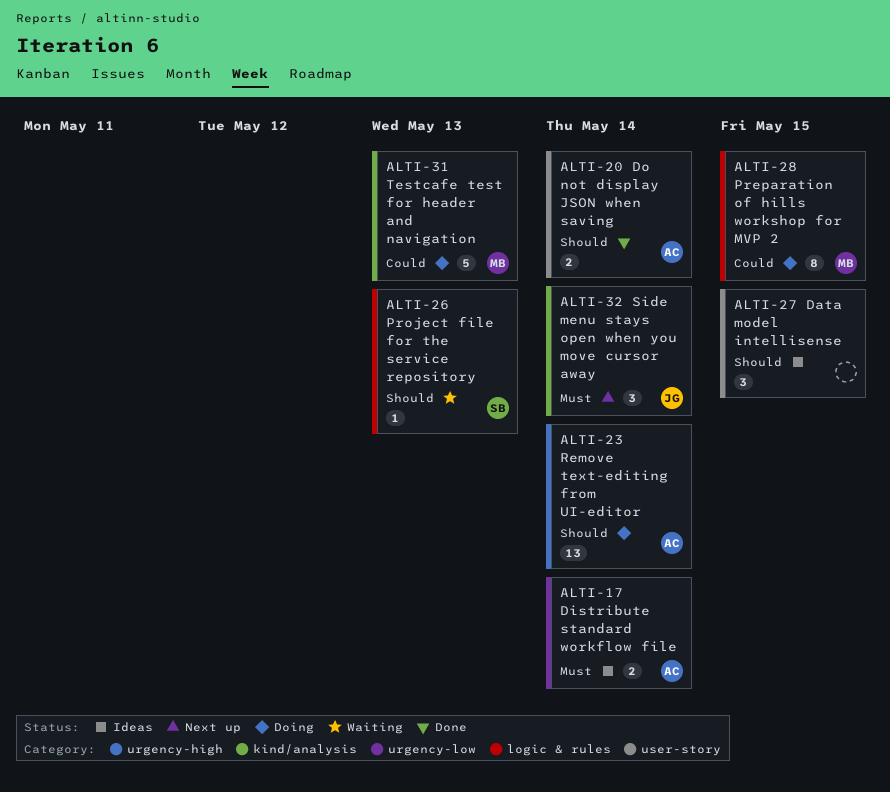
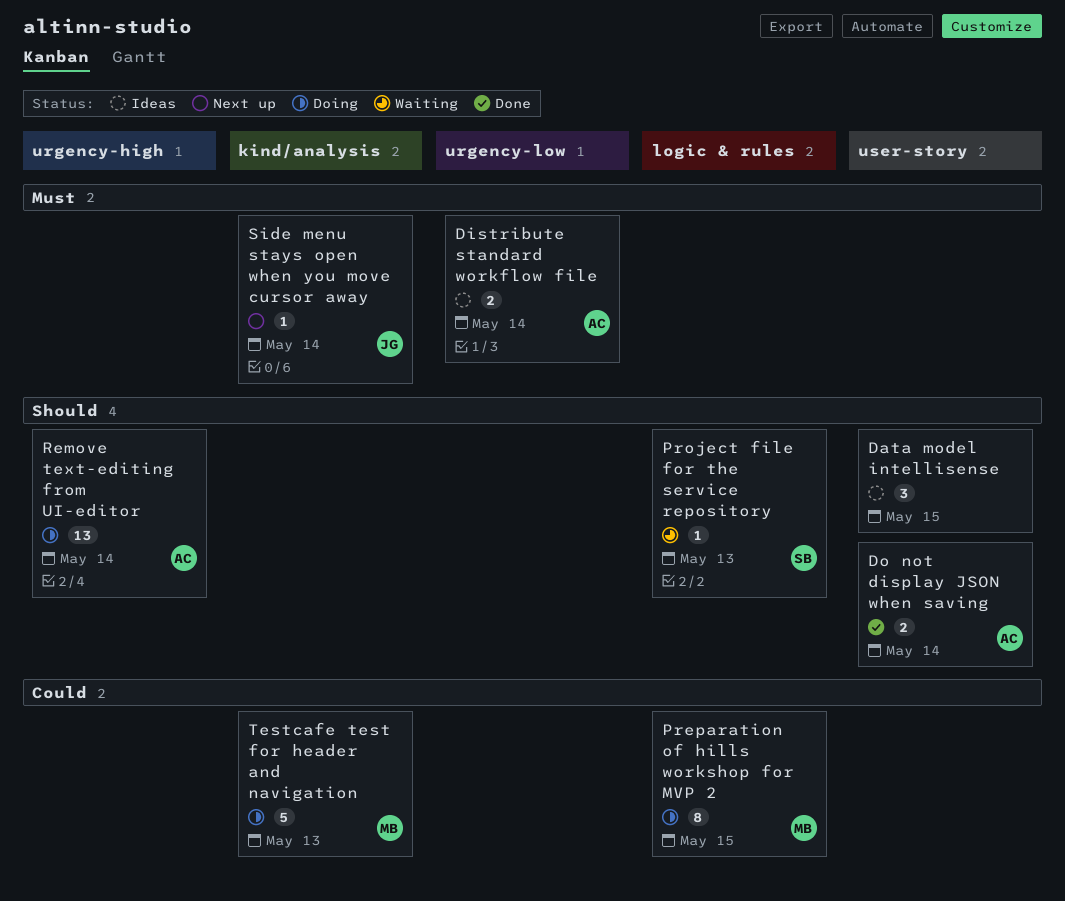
Side menu stays open when you move cursor away, estimate: 3 -> 1

